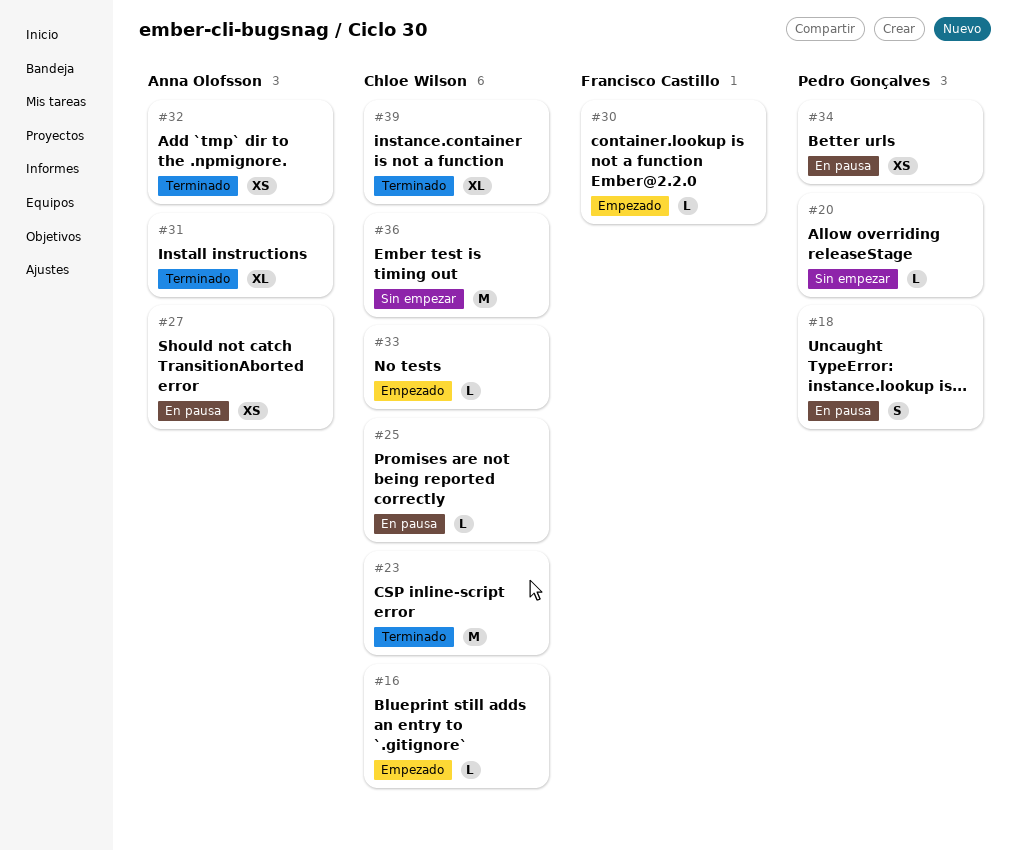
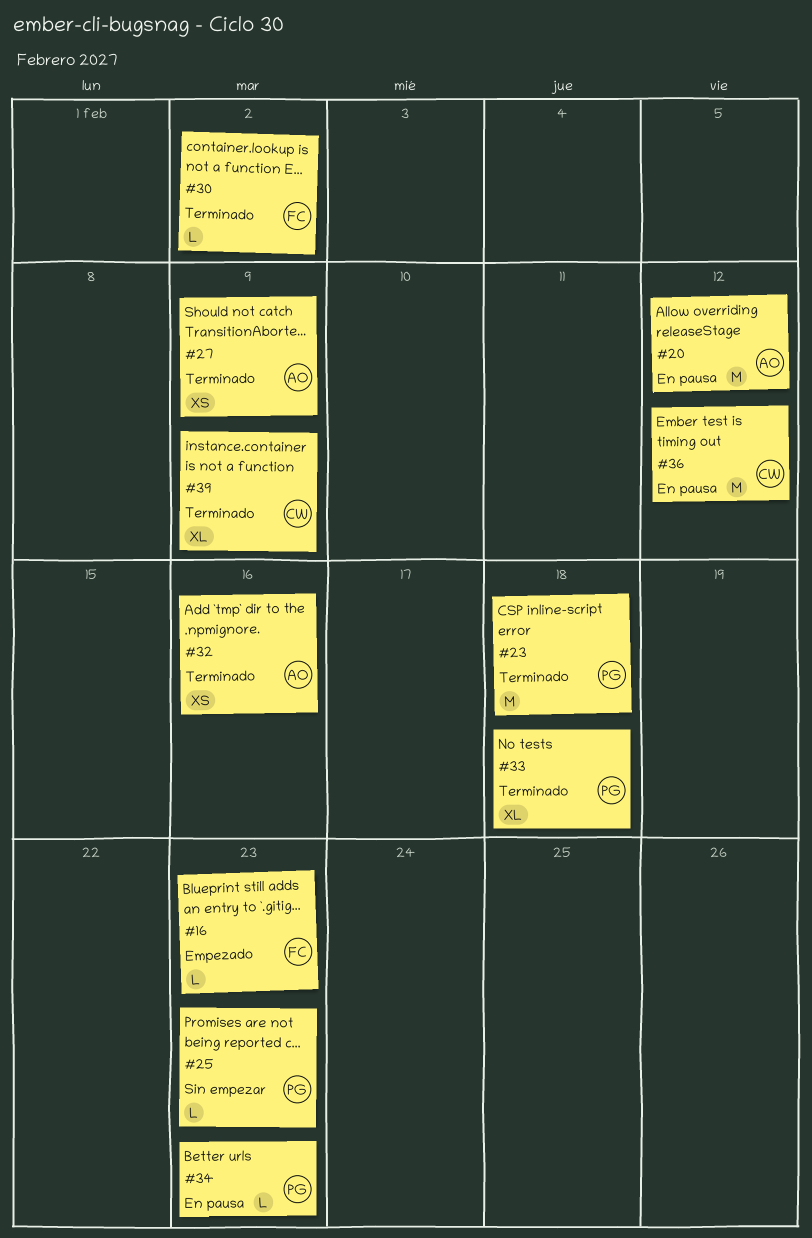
#16, owner: Chloe Wilson -> Francisco Castillo
#18: present -> none
#20, status: Sin empezar -> En pausa
#20, owner: Pedro Gonçalves -> Anna Olofsson
#20, estimate: L -> M
#23, owner: Chloe Wilson -> Pedro Gonçalves
#25, status: En pausa -> Sin empezar
#25, owner: Chloe Wilson -> Pedro Gonçalves
#27, status: En pausa -> Terminado
#30, status: Empezado -> Terminado
#31: present -> none
#33, status: Empezado -> Terminado
#33, owner: Chloe Wilson -> Pedro Gonçalves
#33, estimate: L -> XL
#34, estimate: XS -> L
#36, status: Sin empezar -> En pausa

